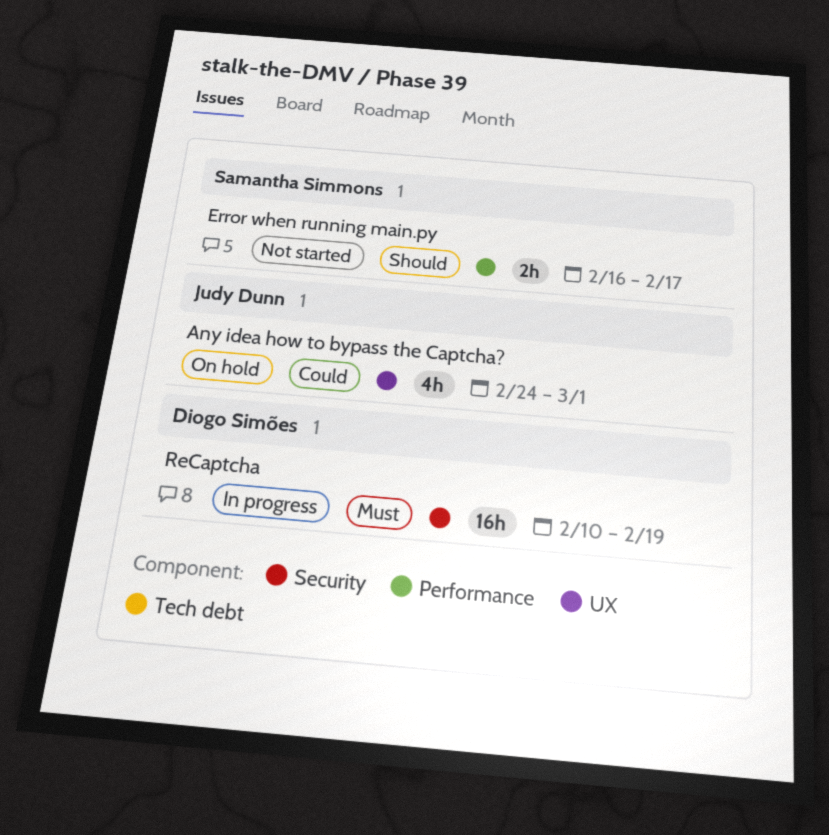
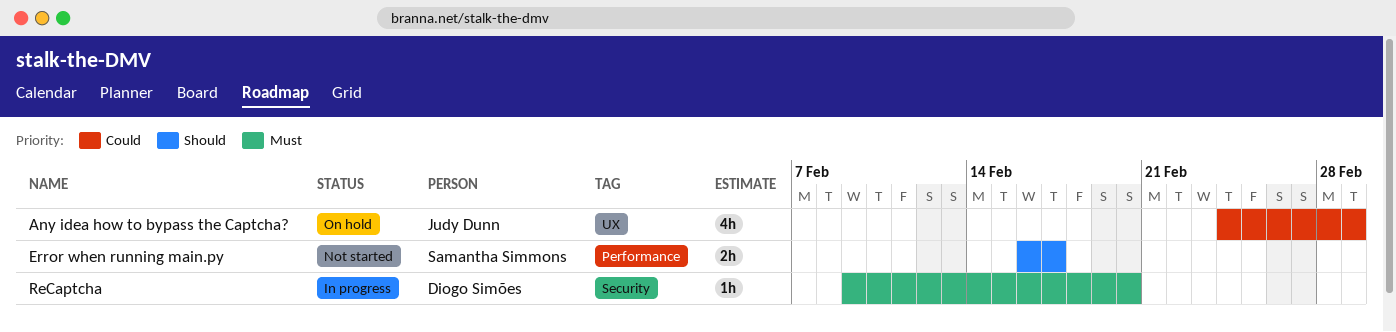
ReCaptcha, estimate: 16h -> 1h
ReCaptcha, start: Feb 10 -> Feb 9
ReCaptcha, due: Feb 19 -> Feb 20

